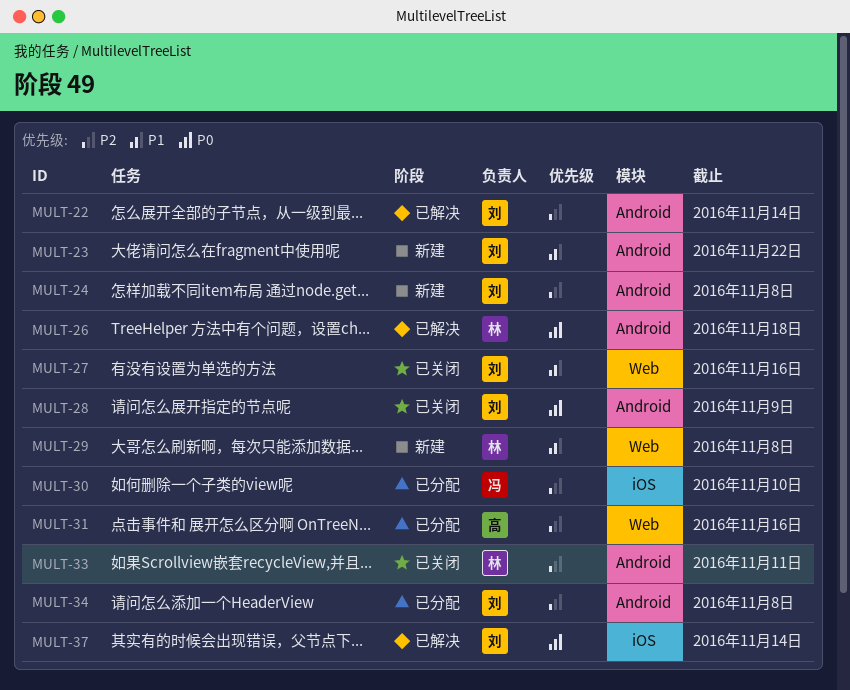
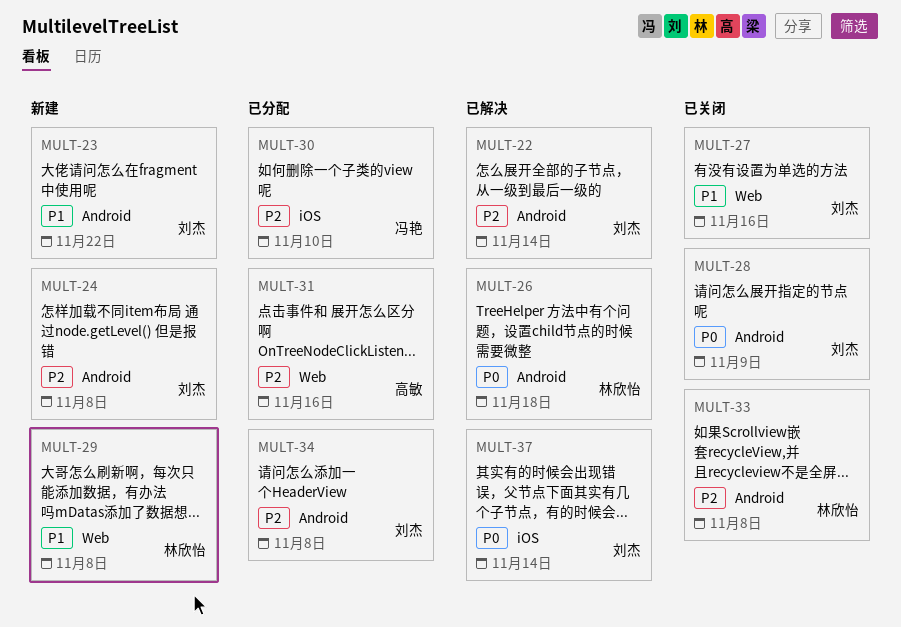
MULT-33, due: Nov 11 -> Nov 8

